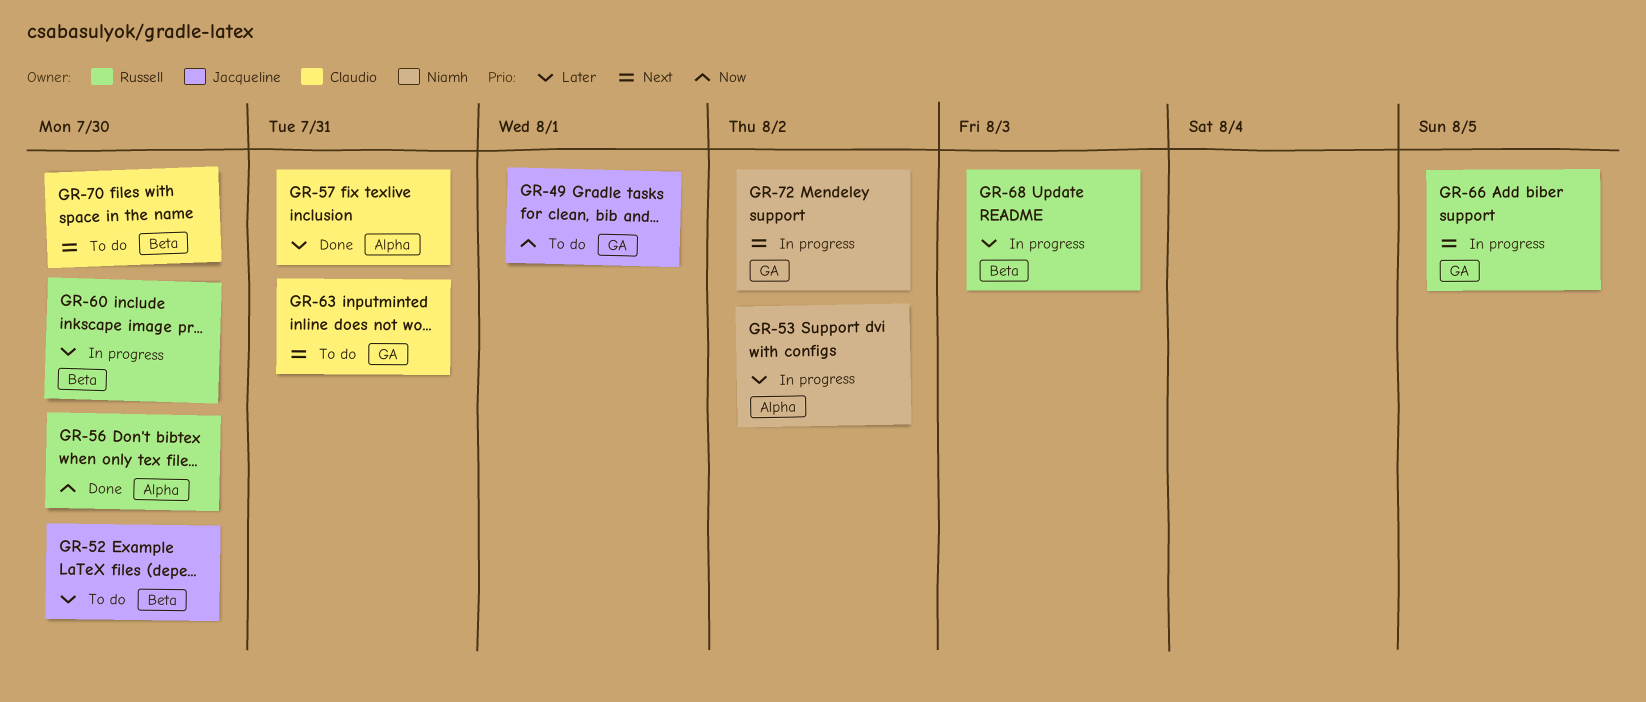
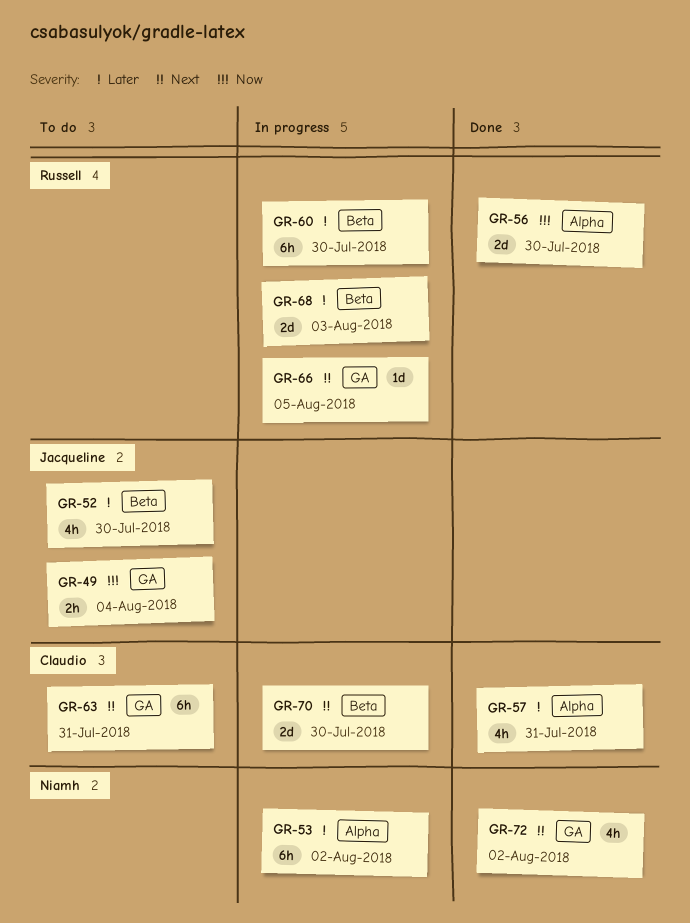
GR-49, due: Aug 1 -> Aug 4
GR-70, status: To do -> In progress
GR-72, status: In progress -> Done

